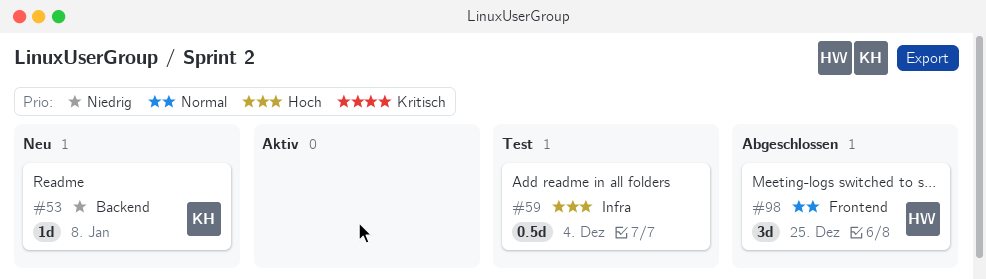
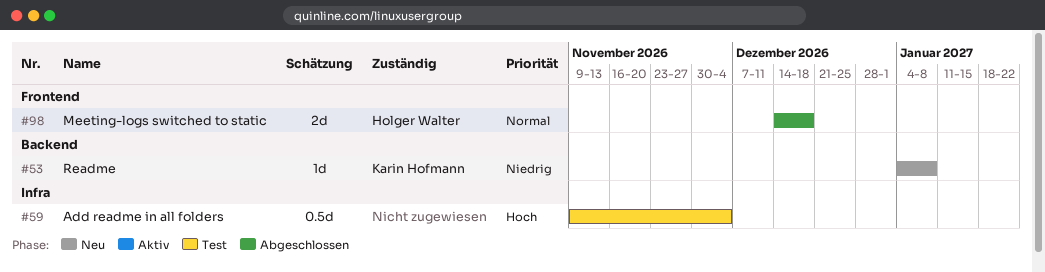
#98, estimate: 3d -> 2d
#98, due: Dec 25 -> Dec 18

